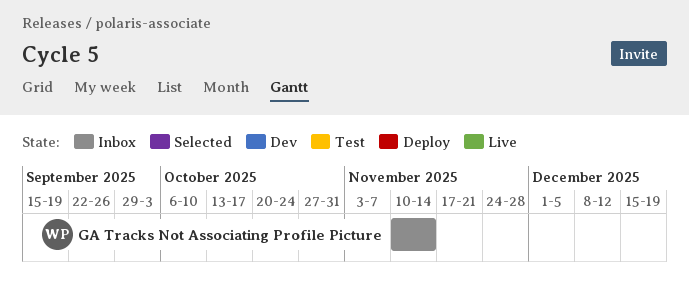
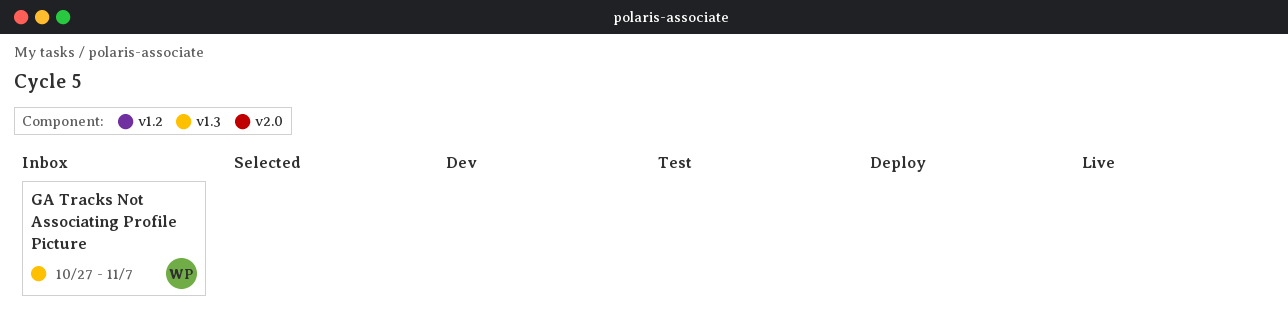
GA Tracks Not Associating Profile Picture, start: Nov 10 -> Oct 27
GA Tracks Not Associating Profile Picture, due: Nov 14 -> Nov 7

